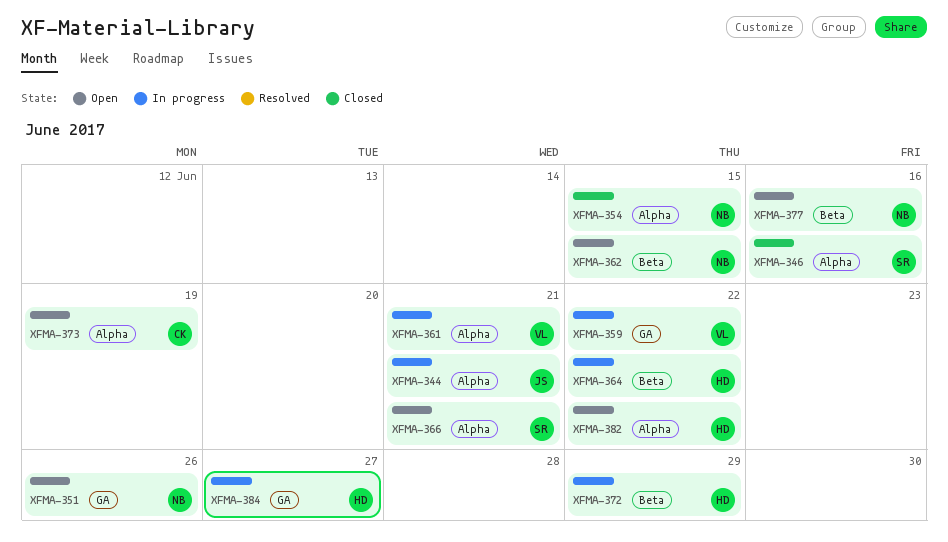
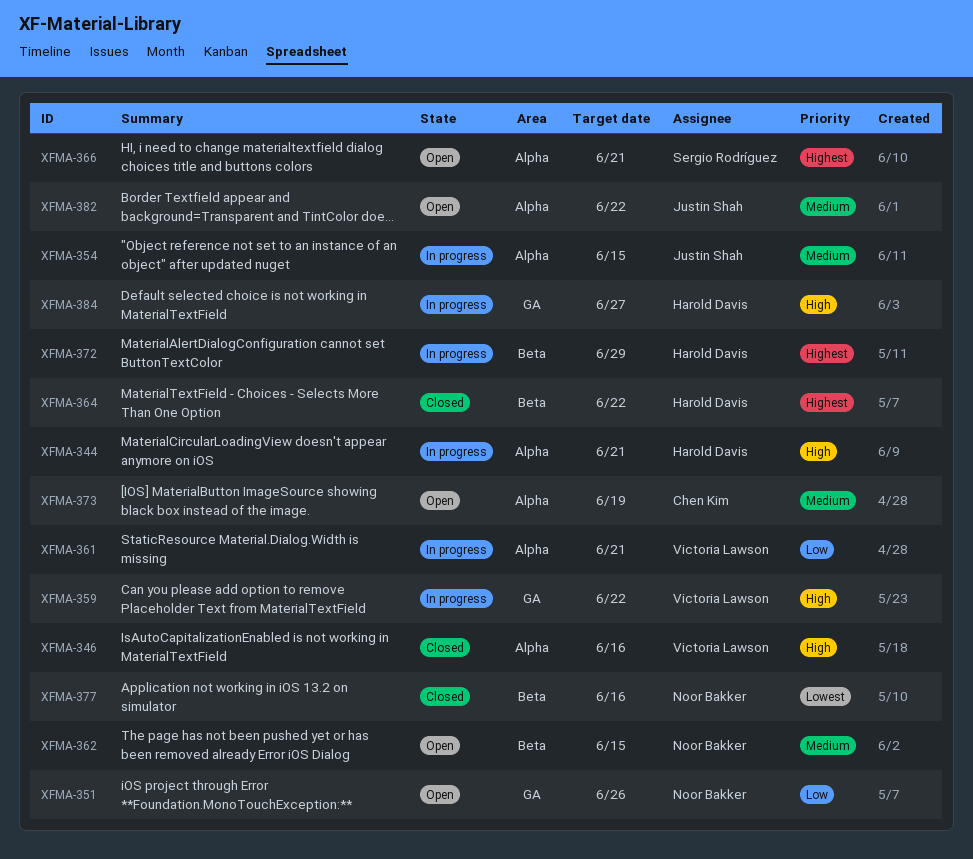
XFMA-344, owner: Justin Shah -> Harold Davis
XFMA-346, owner: Sergio Rodríguez -> Victoria Lawson
XFMA-354, status: Closed -> In progress
XFMA-354, owner: Noor Bakker -> Justin Shah
XFMA-364, status: In progress -> Closed
XFMA-377, status: Open -> Closed
XFMA-382, owner: Harold Davis -> Justin Shah

